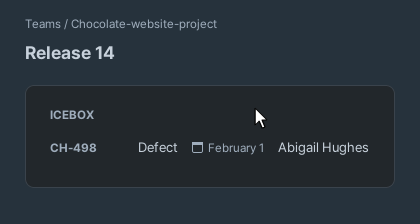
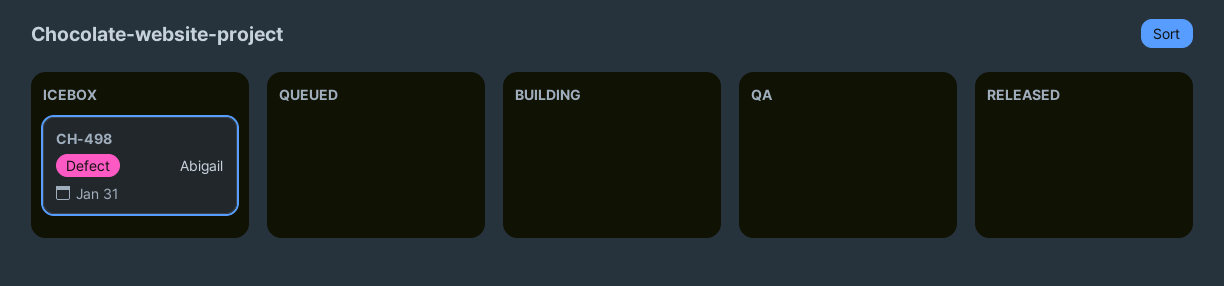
CH-498, due: Feb 1 -> Jan 31

